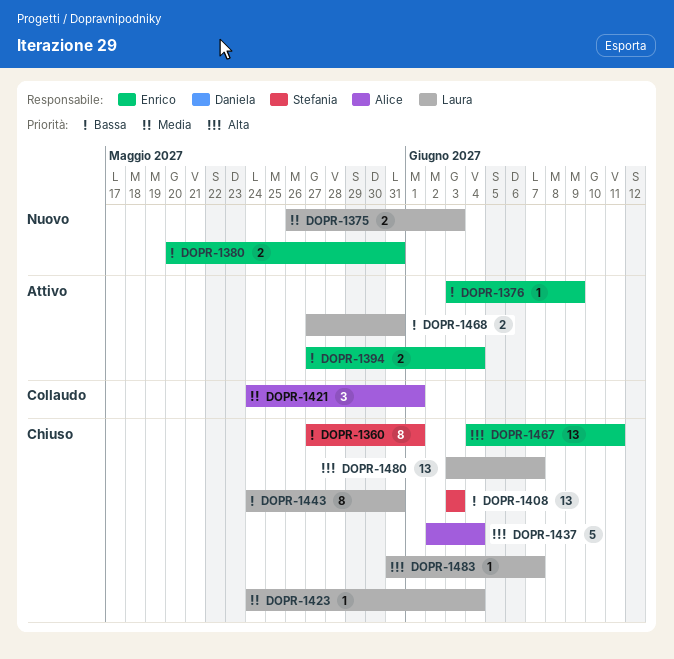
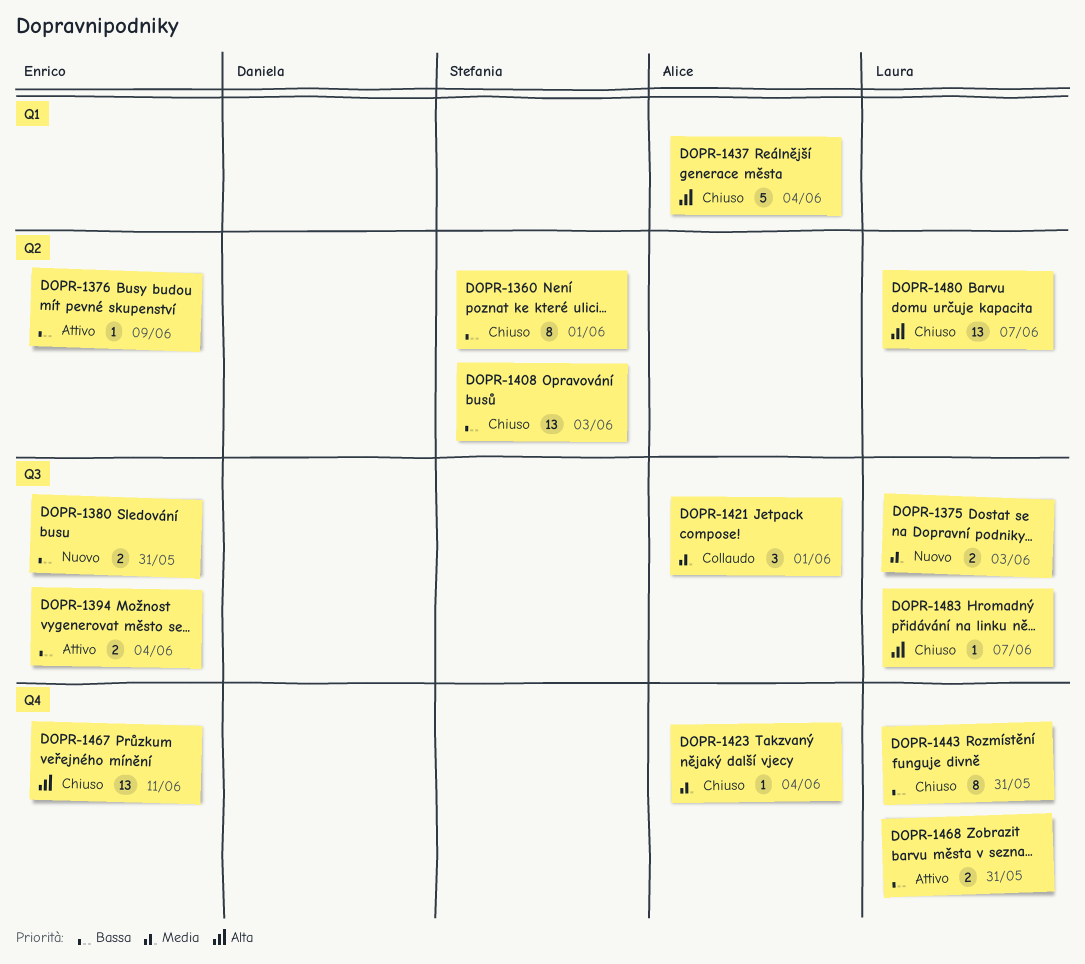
DOPR-1423, owner: Laura -> Alice

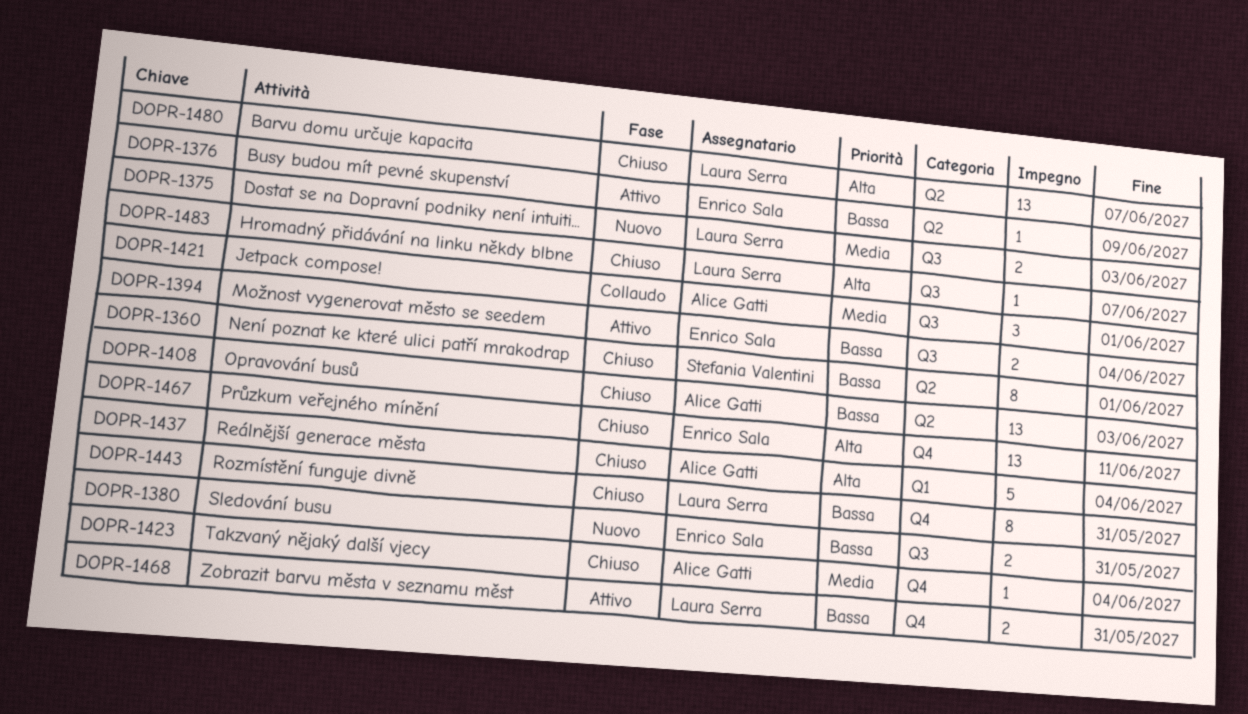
DOPR-1408, owner: Stefania Valentini -> Alice Gatti

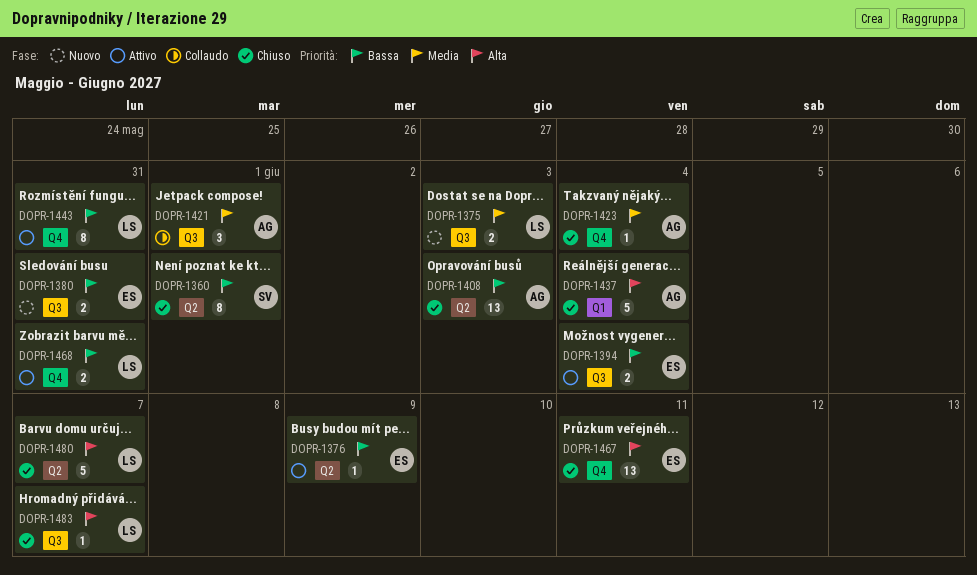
DOPR-1443, status: Chiuso -> Attivo
DOPR-1480, estimate: 13 -> 5

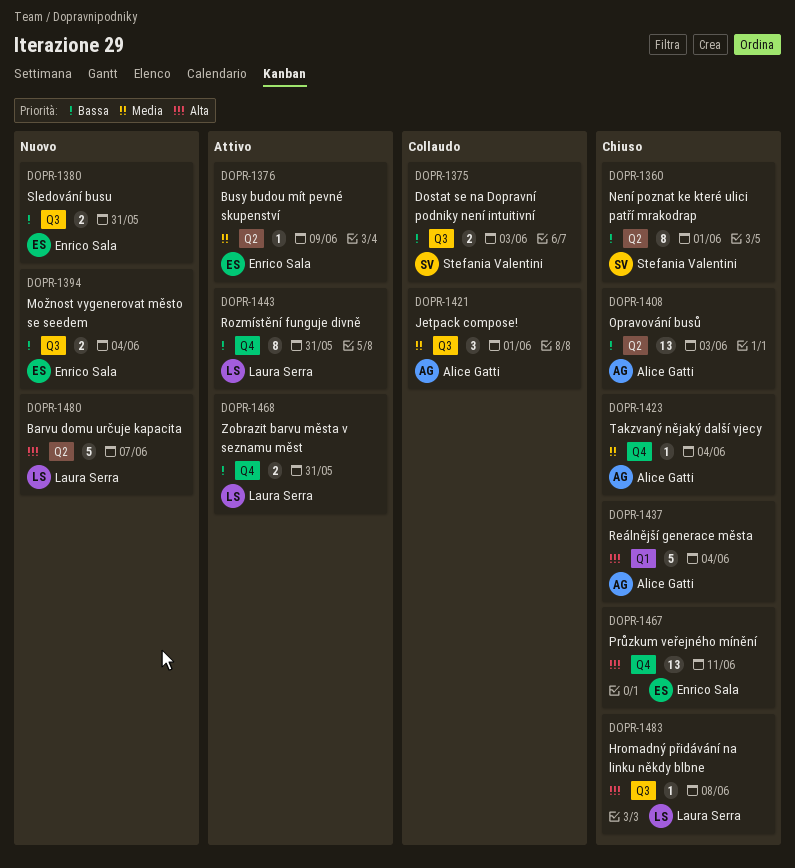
DOPR-1375, status: Nuovo -> Collaudo
DOPR-1375, owner: Laura Serra -> Stefania Valentini
DOPR-1375, priority: Media -> Bassa
DOPR-1376, priority: Bassa -> Media
DOPR-1394, status: Attivo -> Nuovo
DOPR-1480, status: Chiuso -> Nuovo
DOPR-1483, due: Jun 7 -> Jun 8

